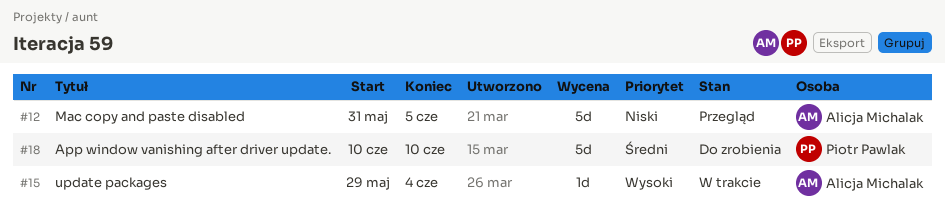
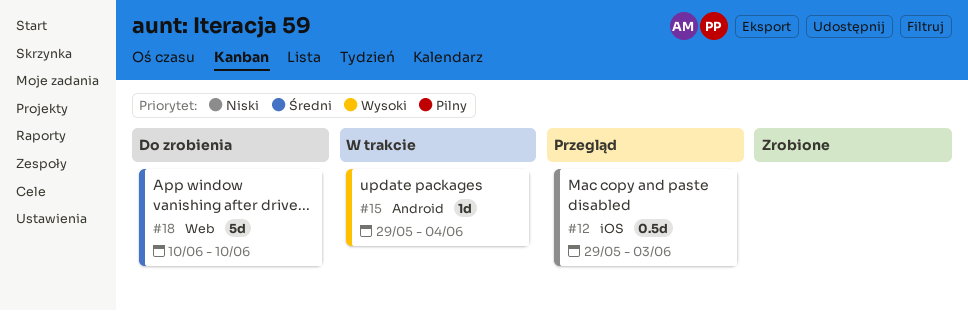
#12, estimate: 5d -> 0.5d
#12, start: May 31 -> May 29
#12, due: Jun 5 -> Jun 3

